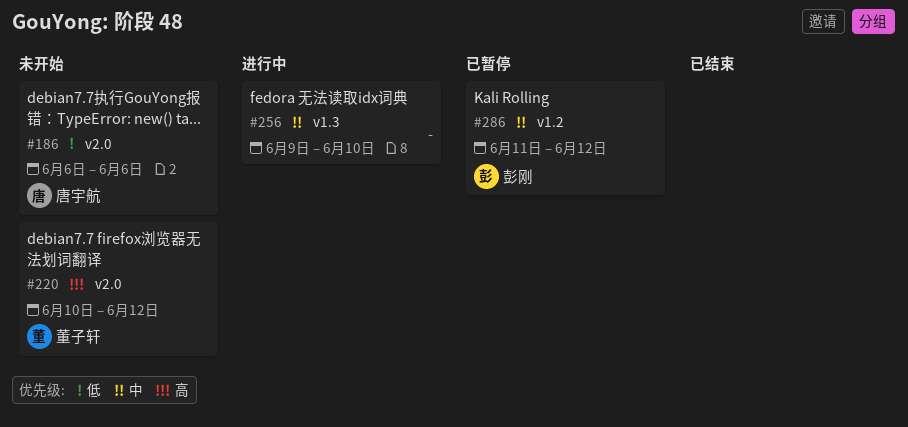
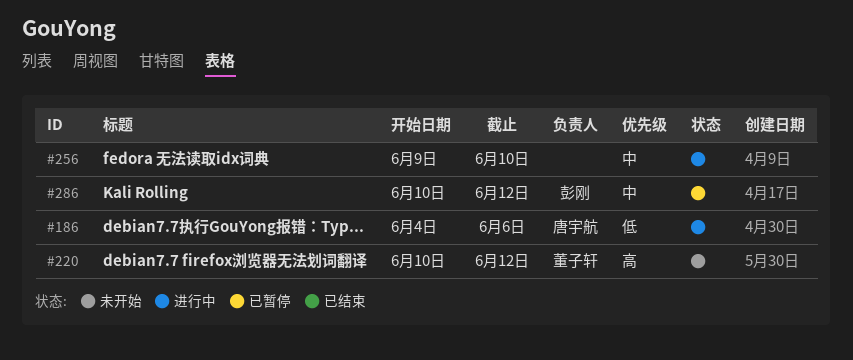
#186, status: 未开始 -> 进行中
#186, start: Jun 6 -> Jun 4
#286, start: Jun 11 -> Jun 10

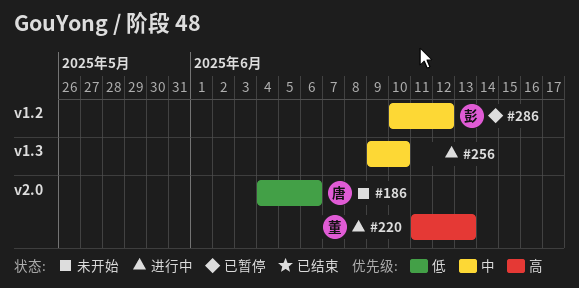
#186, status: 进行中 -> 未开始
#220, status: 未开始 -> 进行中
#220, start: Jun 10 -> Jun 11
#220, due: Jun 12 -> Jun 13

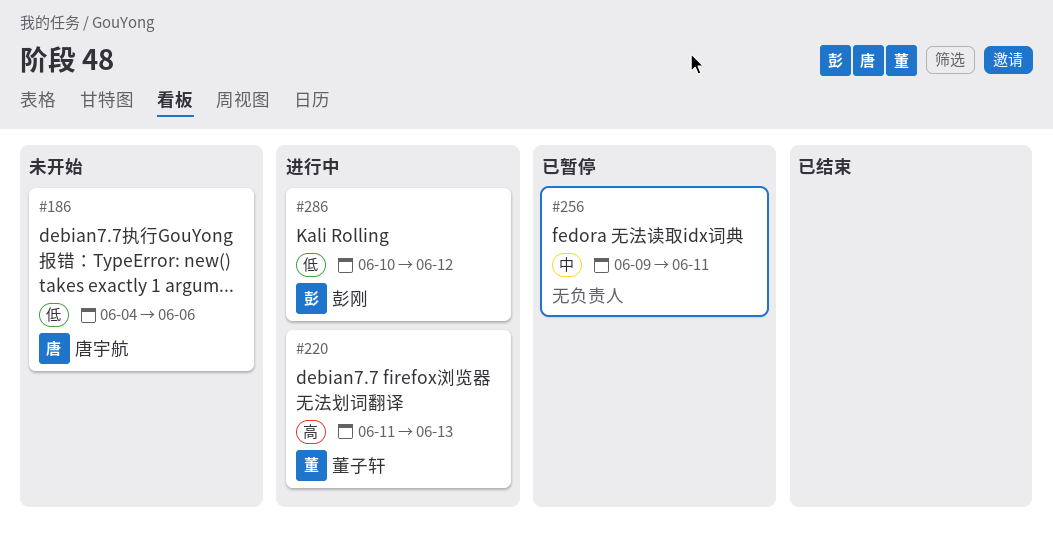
#256, status: 进行中 -> 已暂停
#256, due: Jun 10 -> Jun 11
#286, status: 已暂停 -> 进行中
#286, priority: 中 -> 低

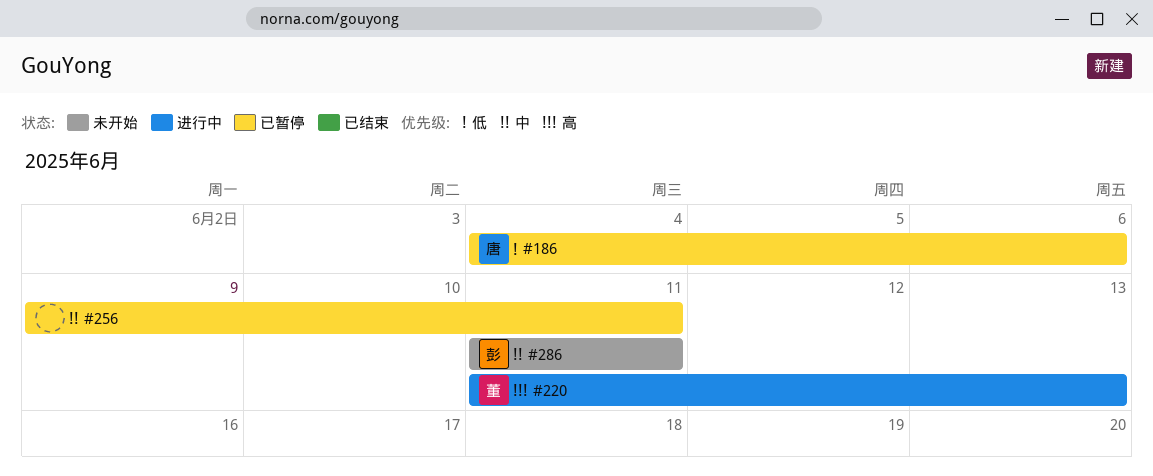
#186, status: 未开始 -> 已暂停
#286, status: 进行中 -> 未开始
#286, priority: 低 -> 中
#286, start: Jun 10 -> Jun 11
#286, due: Jun 12 -> Jun 11

